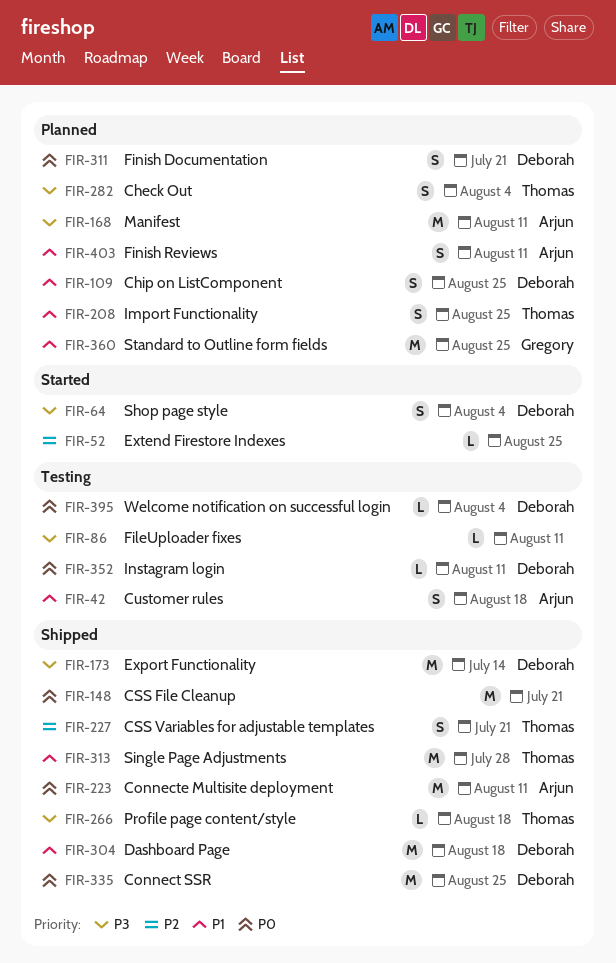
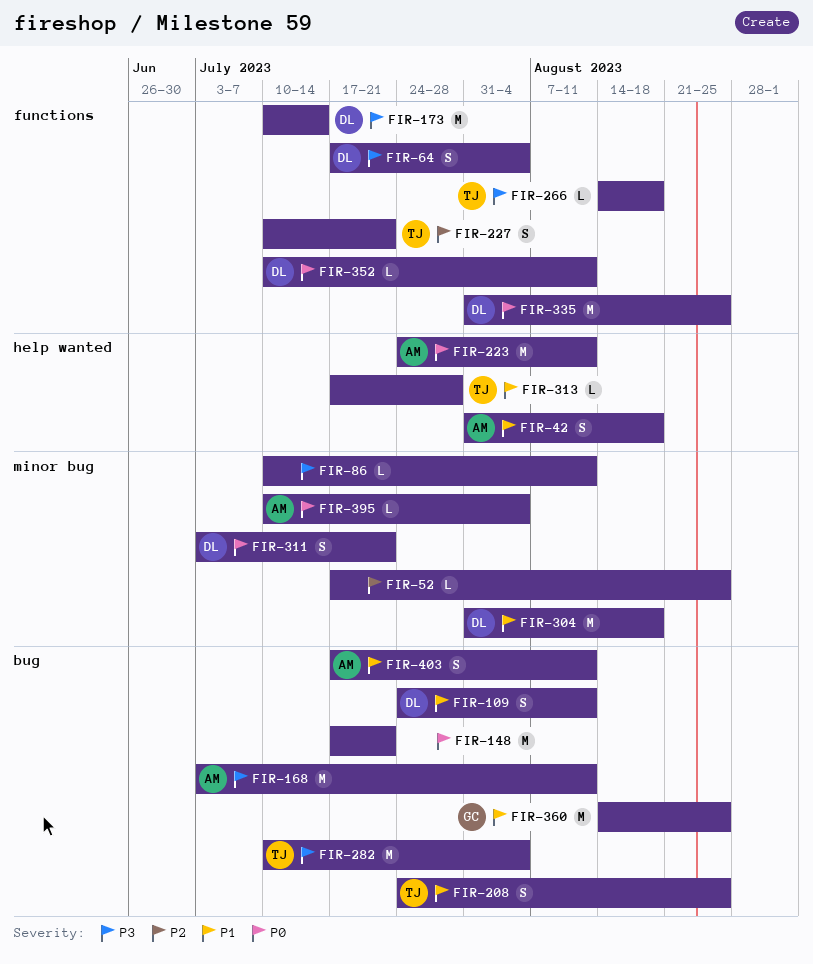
FIR-109, due: Aug 25 -> Aug 11
FIR-282, estimate: S -> M
FIR-313, estimate: M -> L
FIR-395, owner: Deborah -> Arjun

